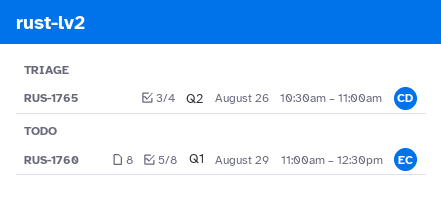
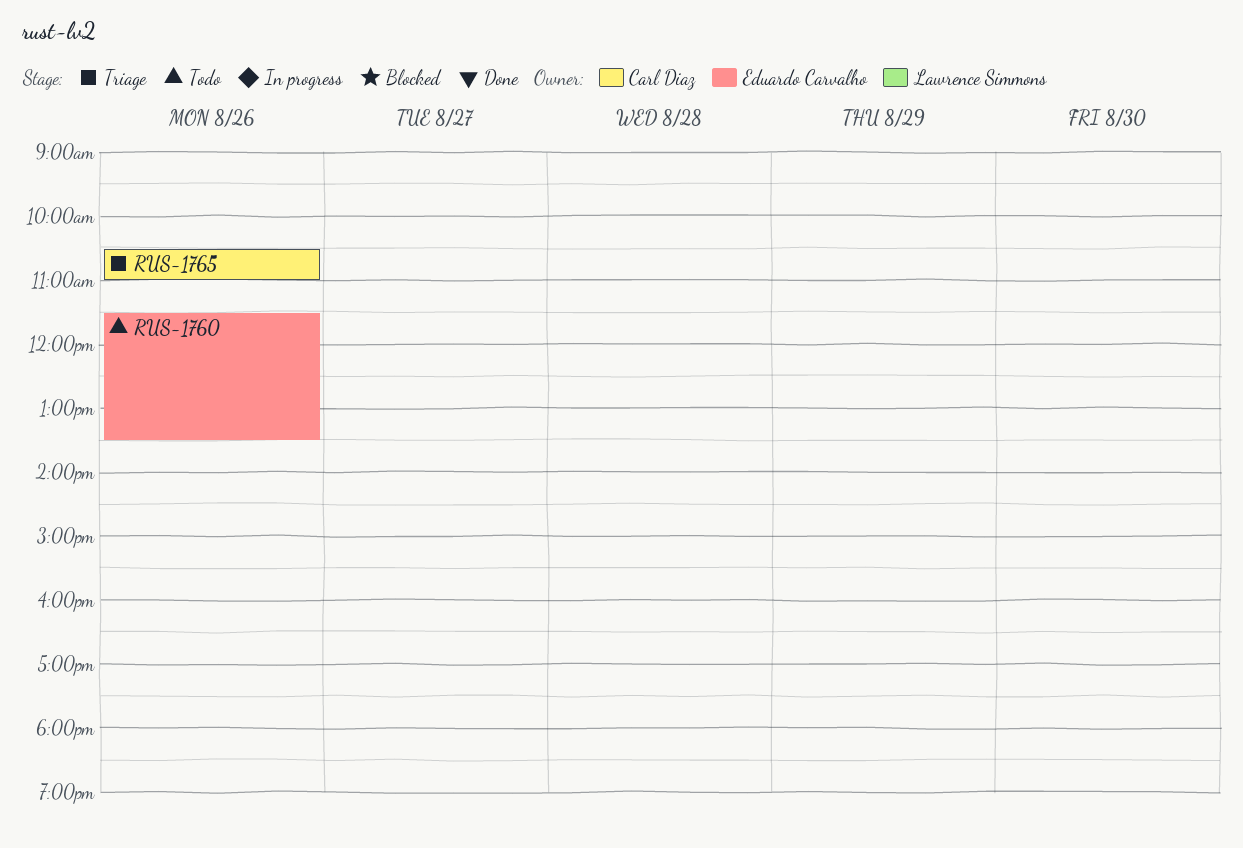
RUS-1760, day: Aug 29 -> Aug 26
RUS-1760, begins: 11:00 -> 11:30
RUS-1760, ends: 12:30 -> 13:30

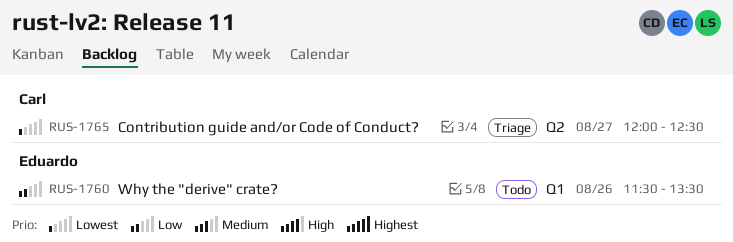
RUS-1765, day: Aug 26 -> Aug 27
RUS-1765, begins: 10:30 -> 12:00
RUS-1765, ends: 11:00 -> 12:30

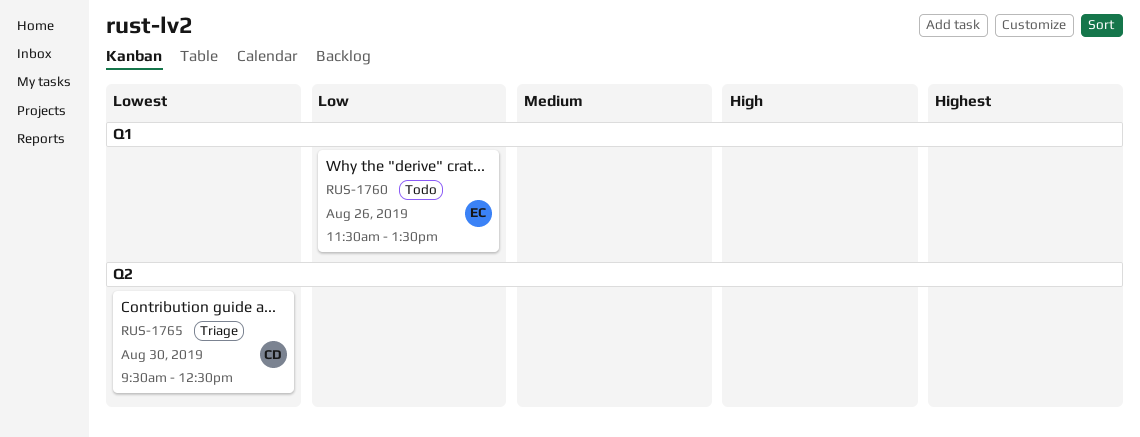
RUS-1765, day: Aug 27 -> Aug 30
RUS-1765, begins: 12:00 -> 09:30

